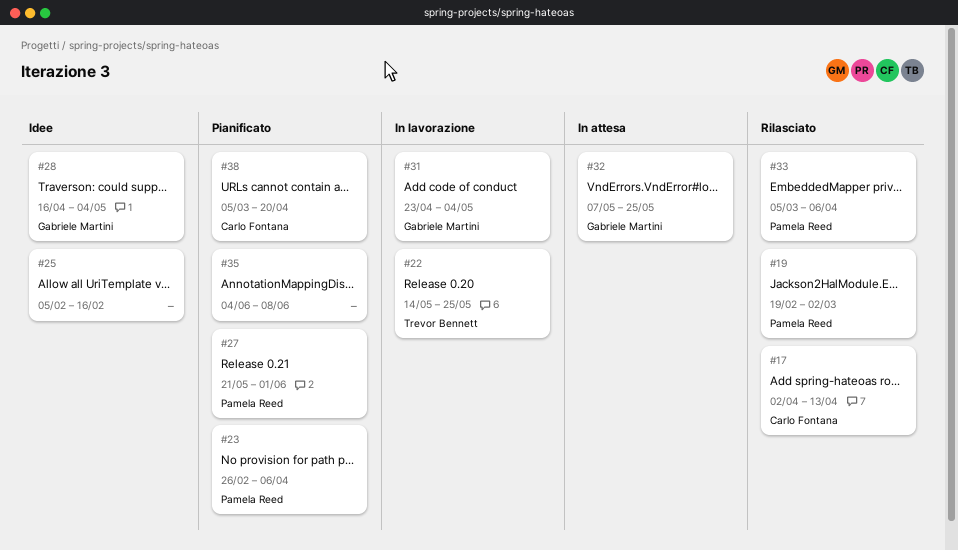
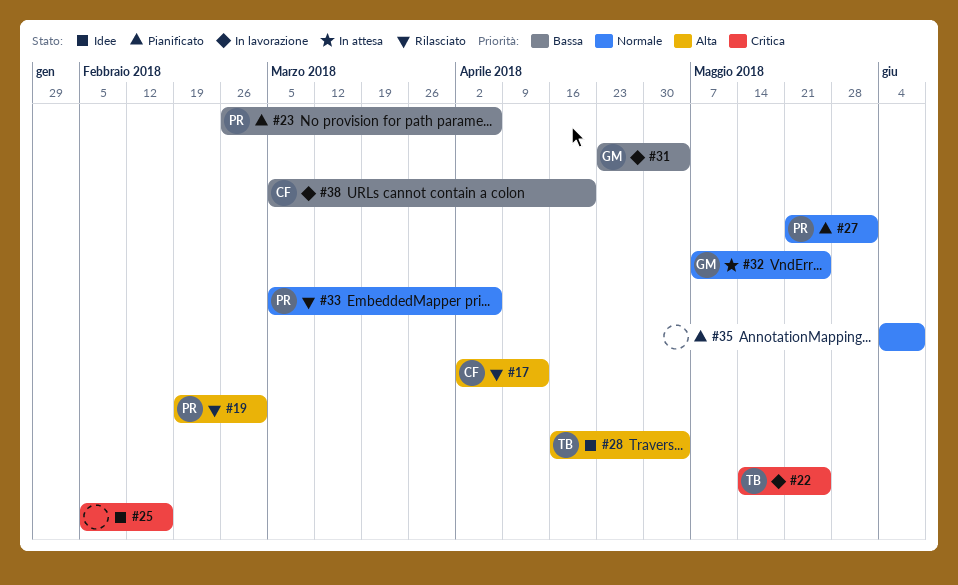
#28, owner: Gabriele Martini -> Trevor Bennett
#38, status: Pianificato -> In lavorazione

